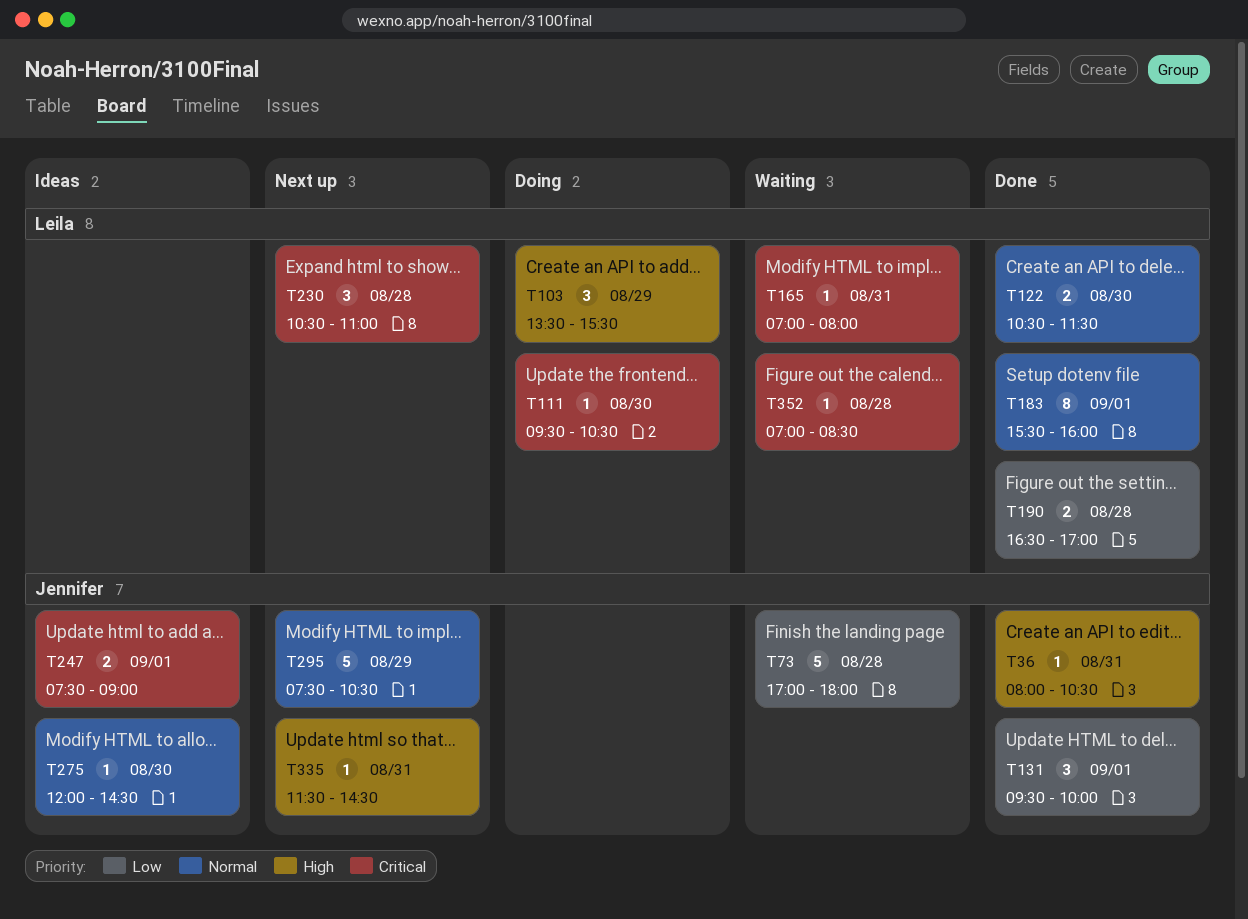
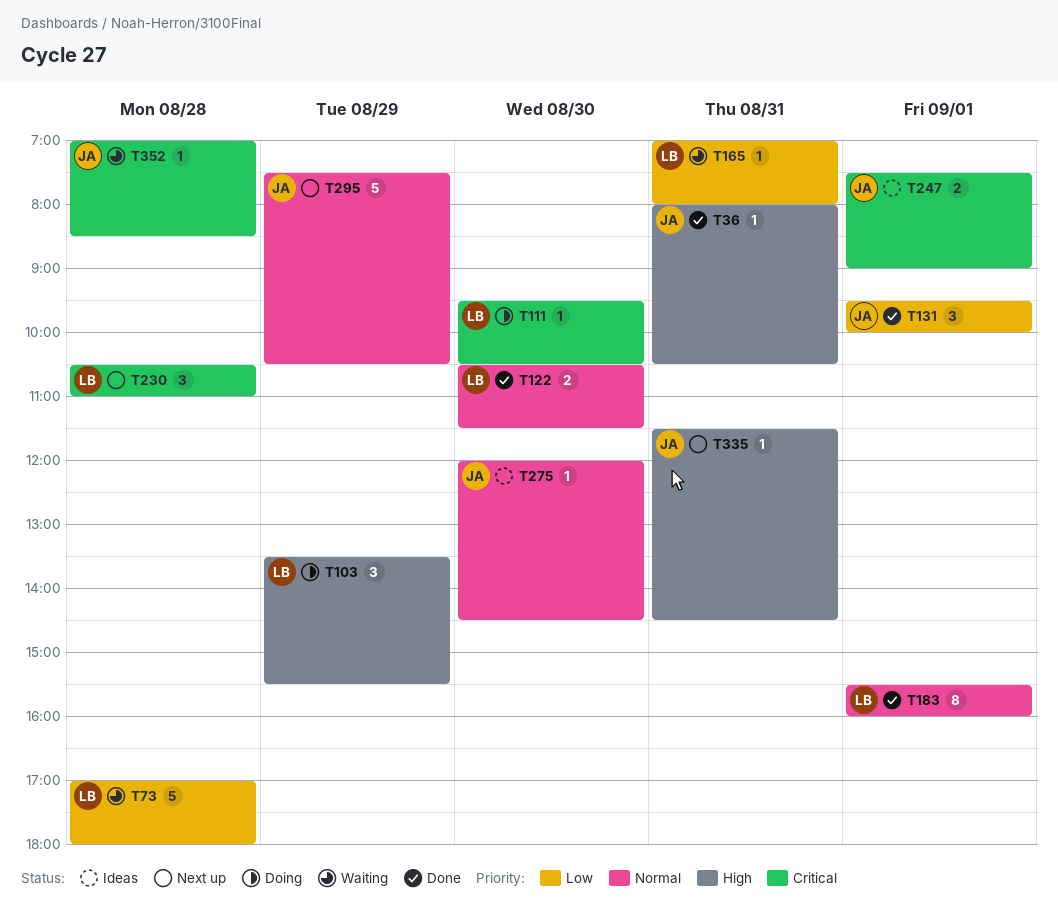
T73, owner: Jennifer -> Leila
T165, priority: Critical -> Low
T190: present -> none
T352, owner: Leila -> Jennifer

